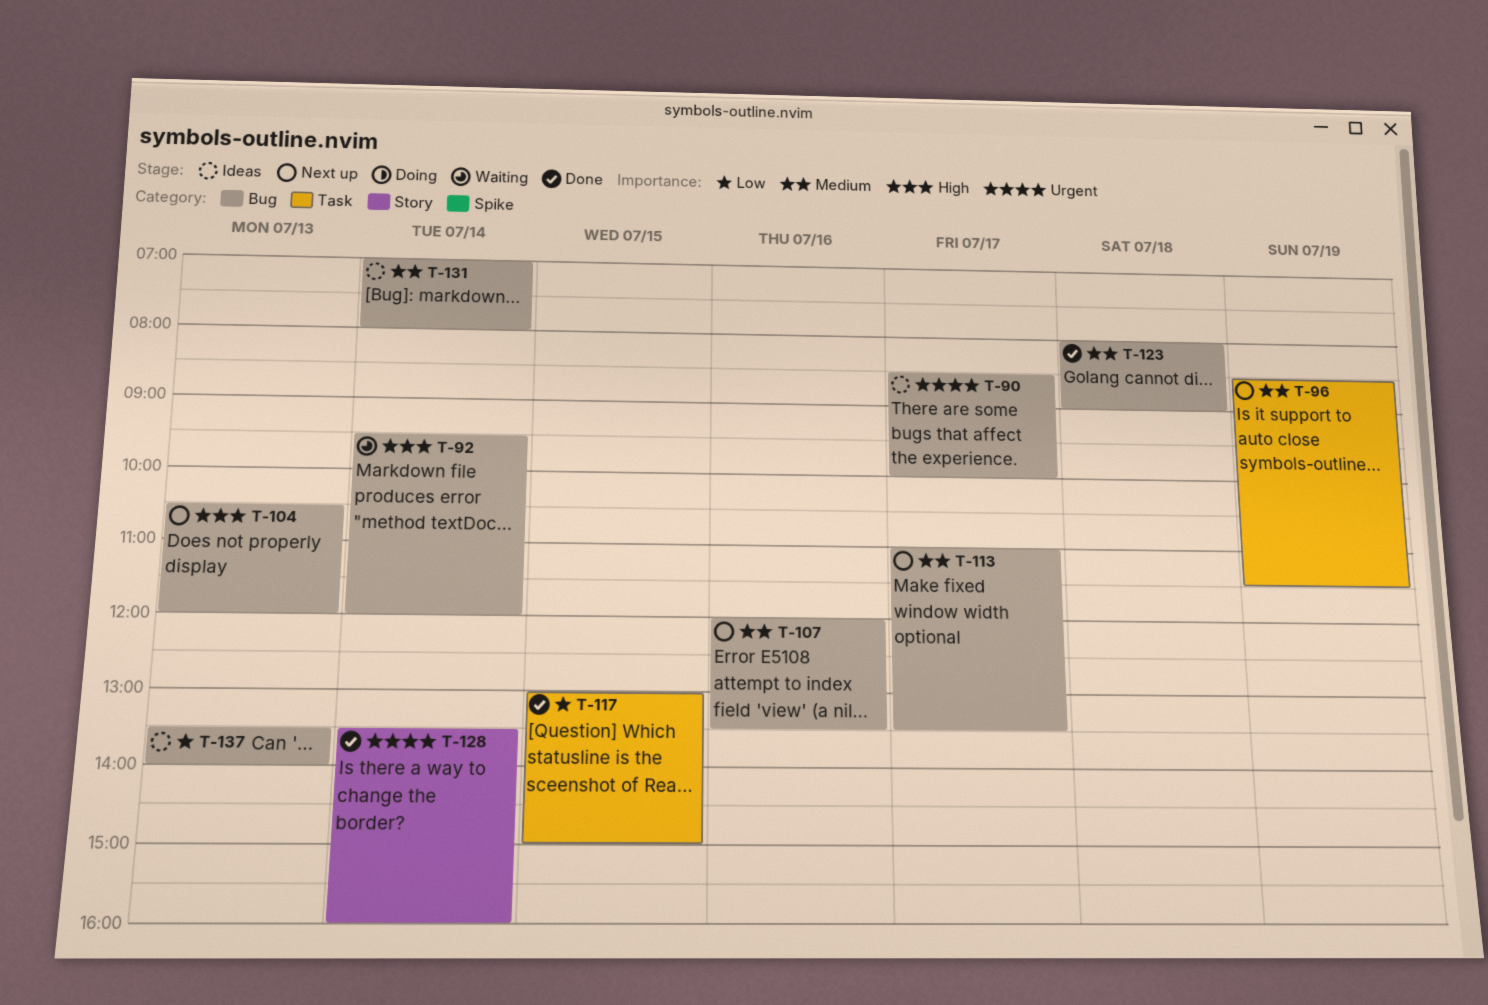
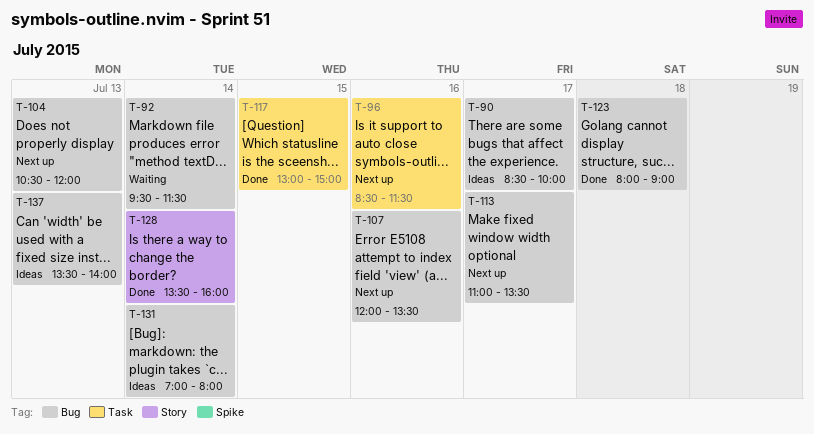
T-92, ends: 12:00 -> 11:30
T-96, day: Jul 19 -> Jul 16

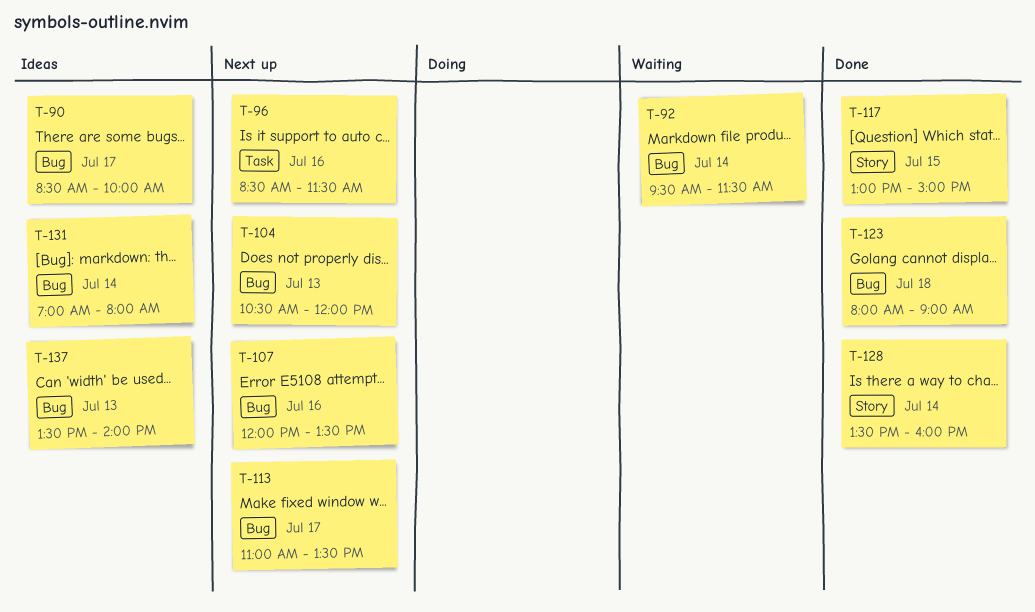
T-117, label: Task -> Story

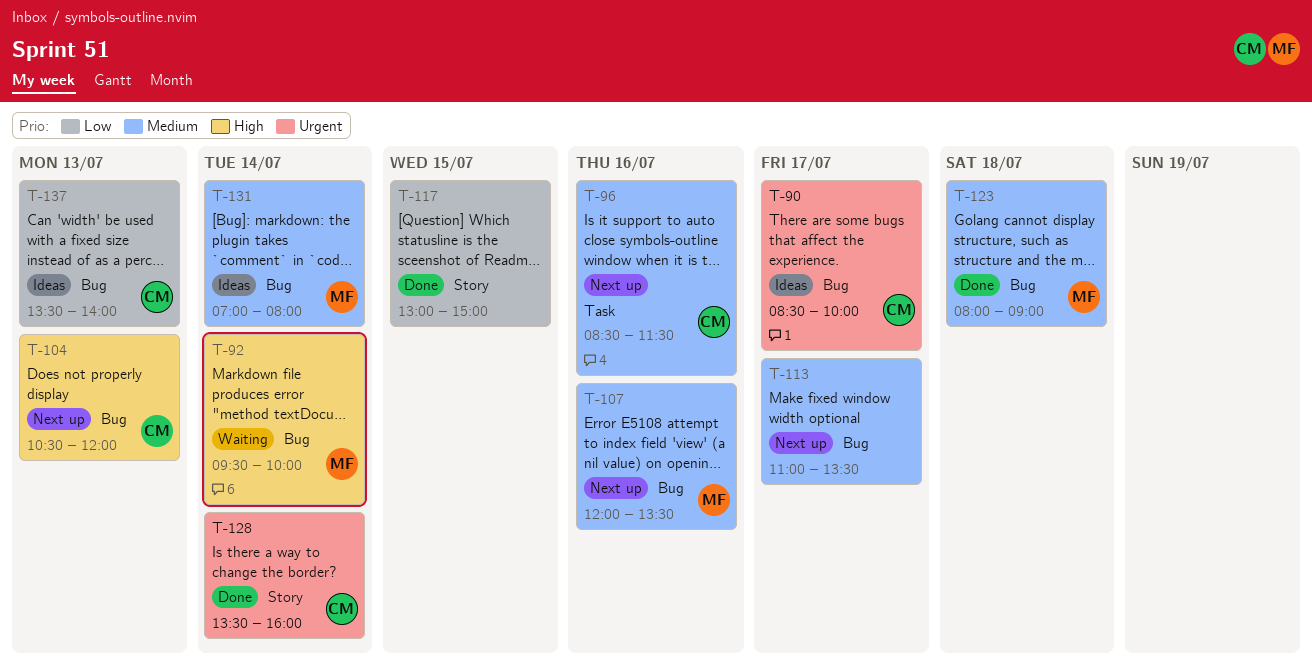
T-92, ends: 11:30 -> 10:00

